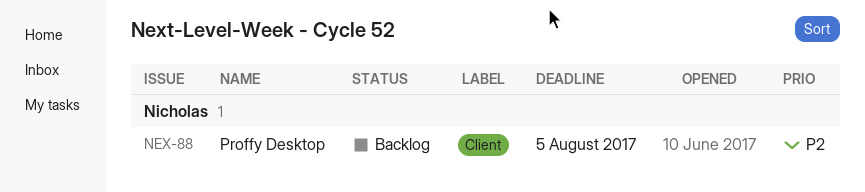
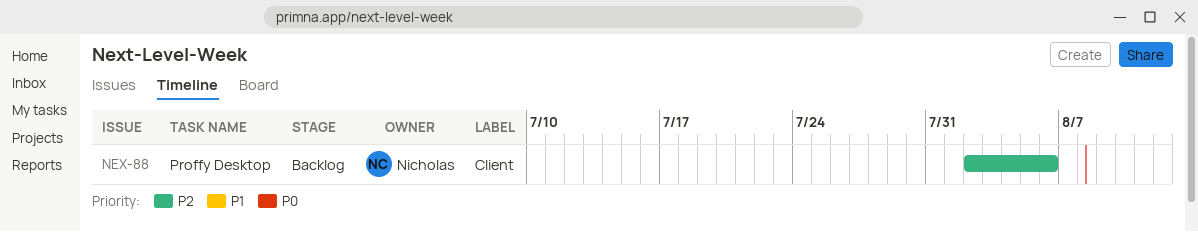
NEX-88, due: Aug 5 -> Aug 6

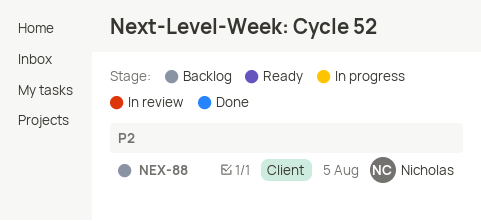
NEX-88, due: Aug 6 -> Aug 5

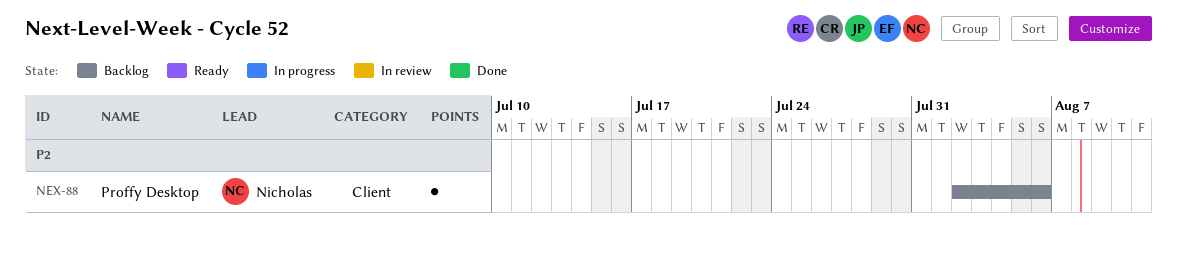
NEX-88, due: Aug 5 -> Aug 6

